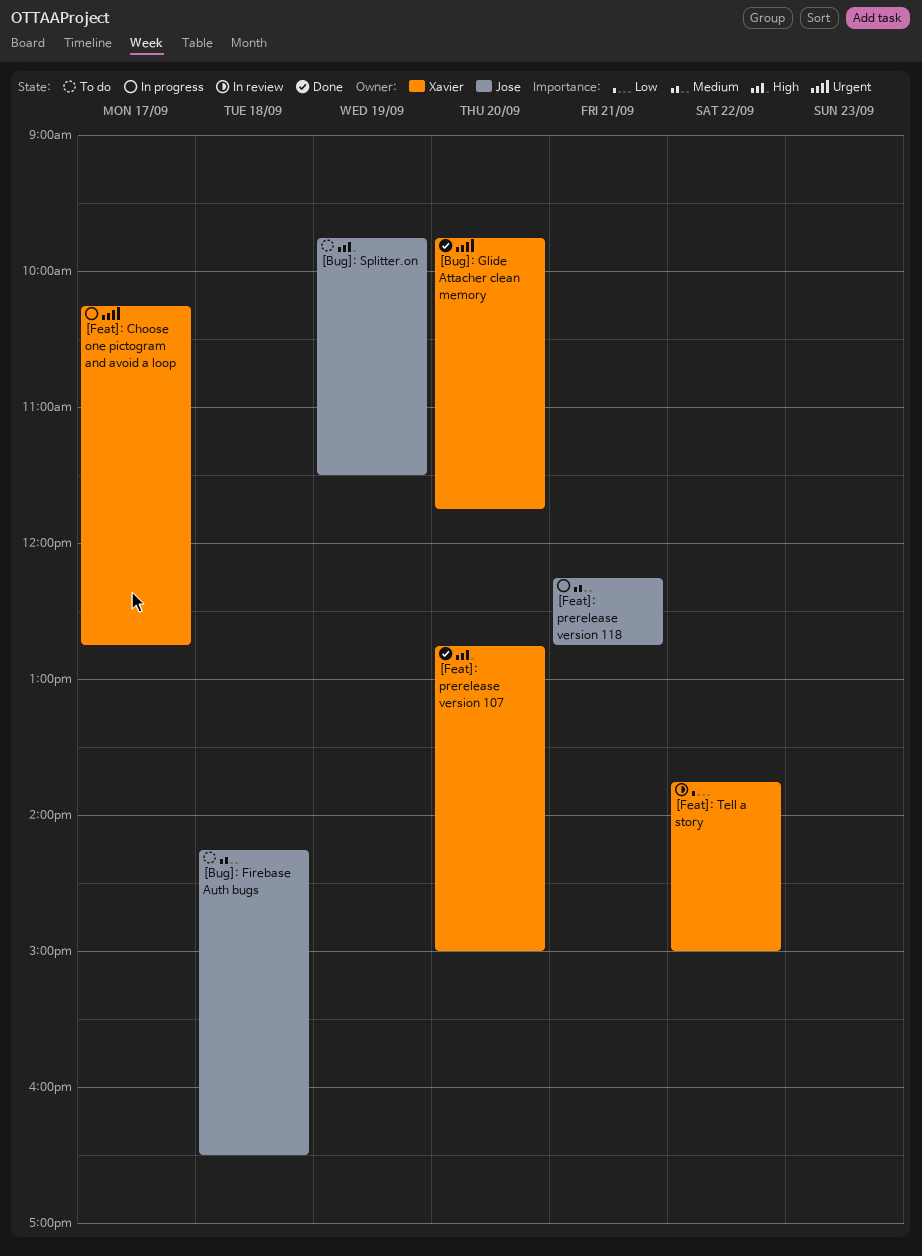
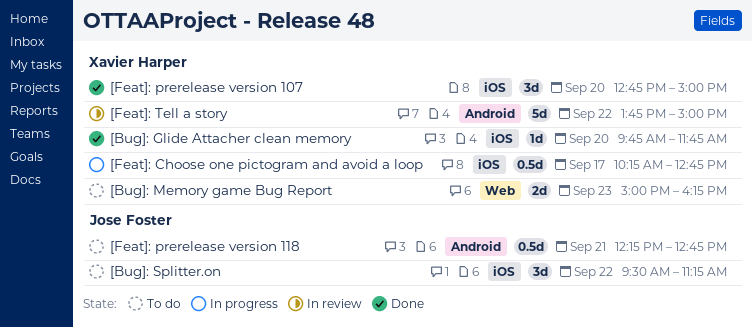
[Bug]: Firebase Auth bugs: present -> none
[Bug]: Memory game Bug Report: none -> present
[Bug]: Splitter.on, day: Sep 19 -> Sep 22
[Bug]: Splitter.on, begins: 09:45 -> 09:30
[Bug]: Splitter.on, ends: 11:30 -> 11:15
[Feat]: prerelease version 118, status: In progress -> To do

